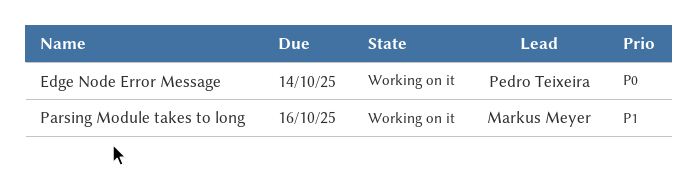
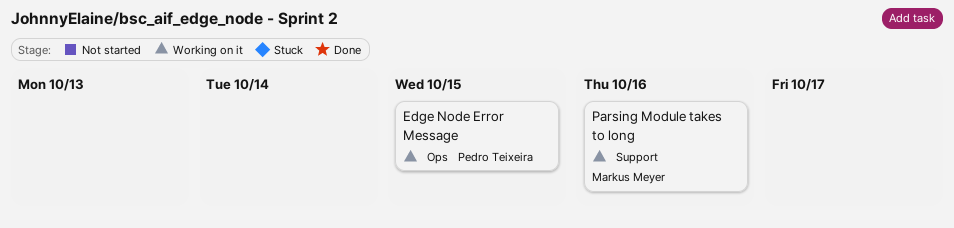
Edge Node Error Message, due: Oct 14 -> Oct 15

